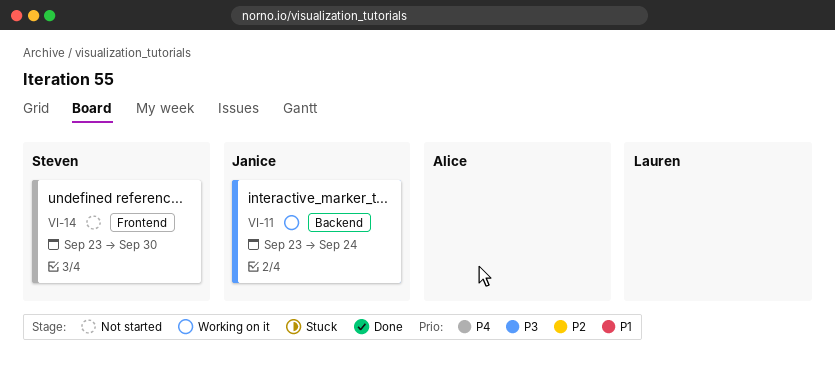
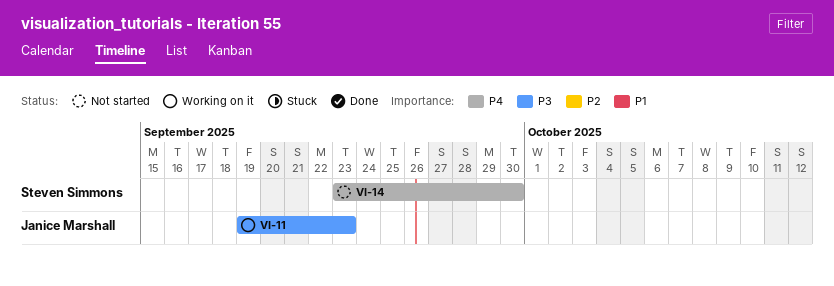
VI-11, start: Sep 23 -> Sep 19
VI-11, due: Sep 24 -> Sep 23

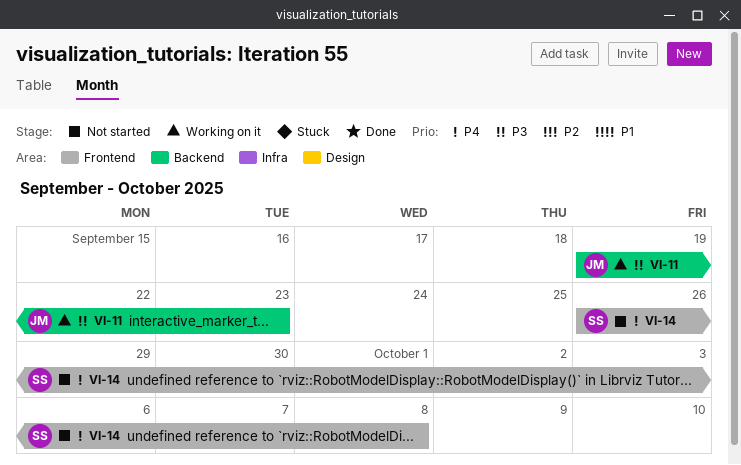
VI-14, start: Sep 23 -> Sep 26
VI-14, due: Sep 30 -> Oct 8

